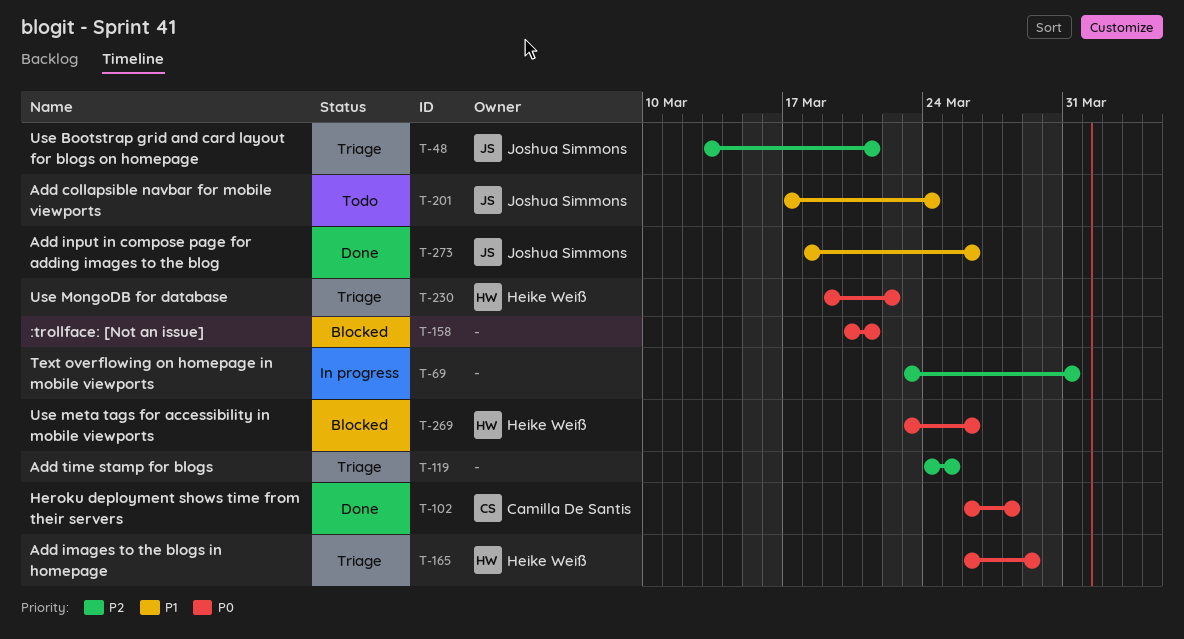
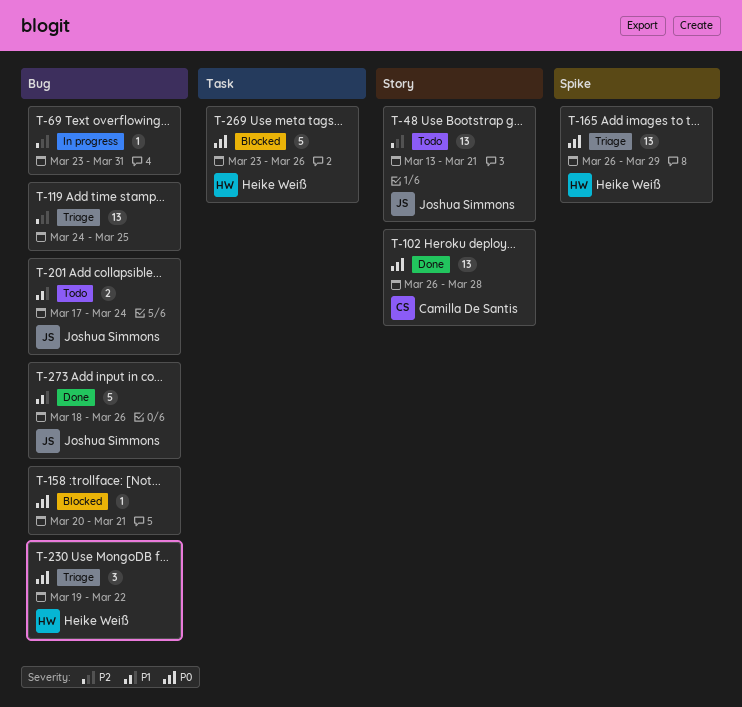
T-48, status: Triage -> Todo

